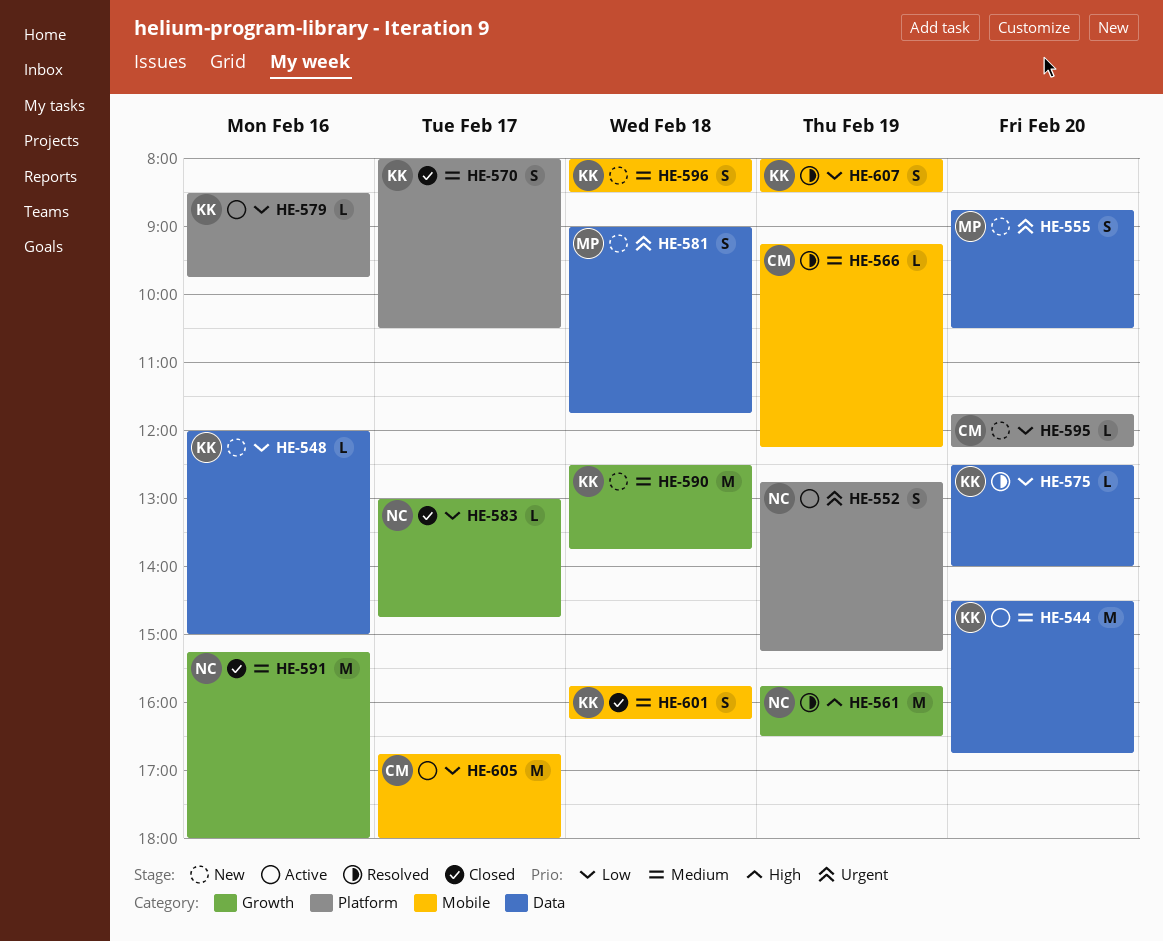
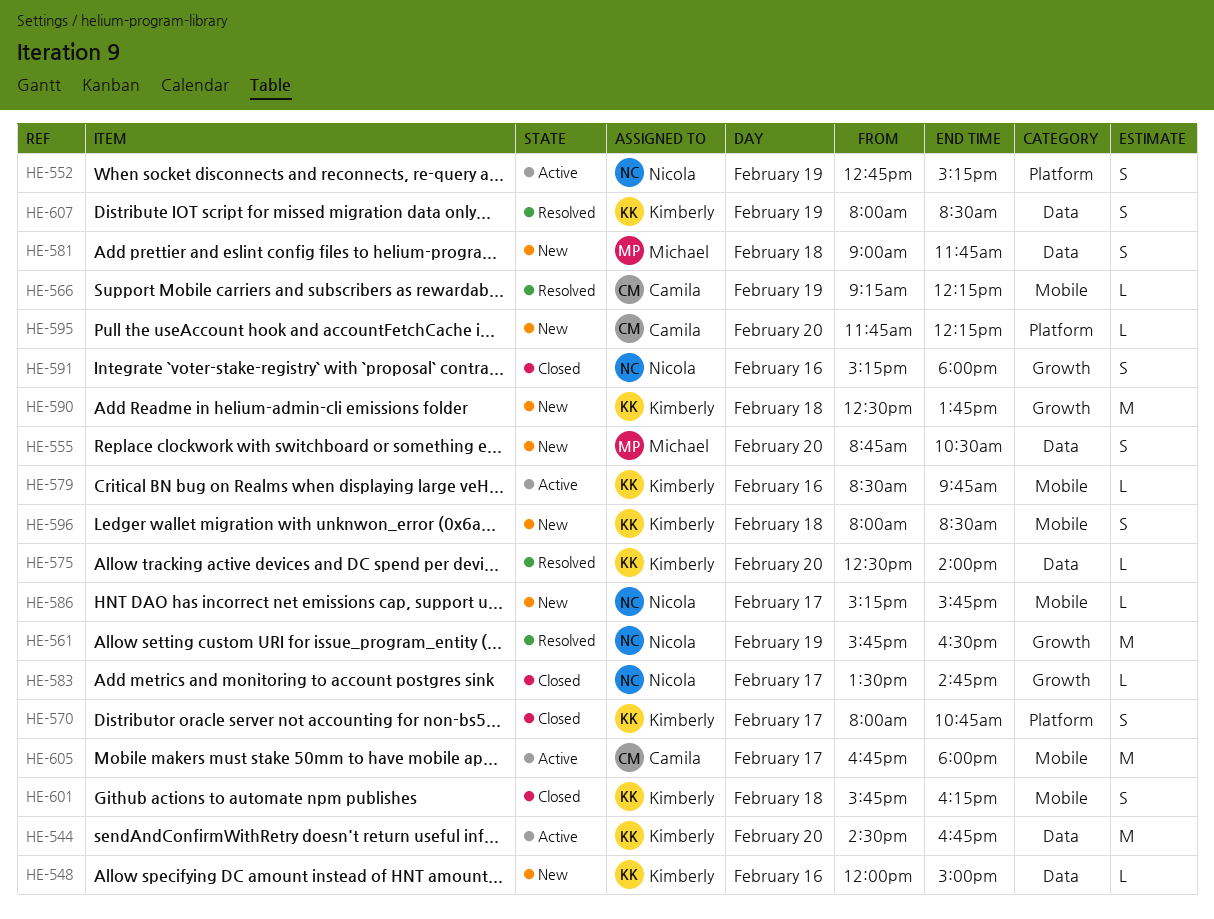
HE-570, ends: 10:30 -> 10:45
HE-579, label: Platform -> Mobile
HE-583, begins: 13:00 -> 13:30
HE-586: none -> present
HE-591, estimate: M -> S
HE-607, label: Mobile -> Data

